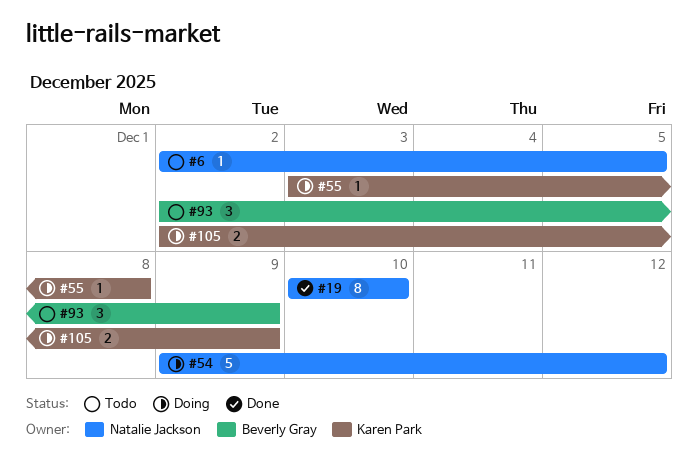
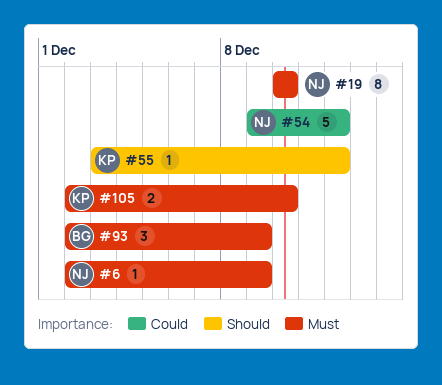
#6, due: Dec 5 -> Dec 9
#55, due: Dec 8 -> Dec 12
#105, due: Dec 9 -> Dec 10

